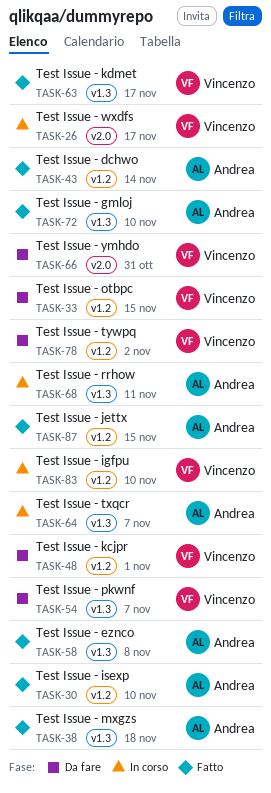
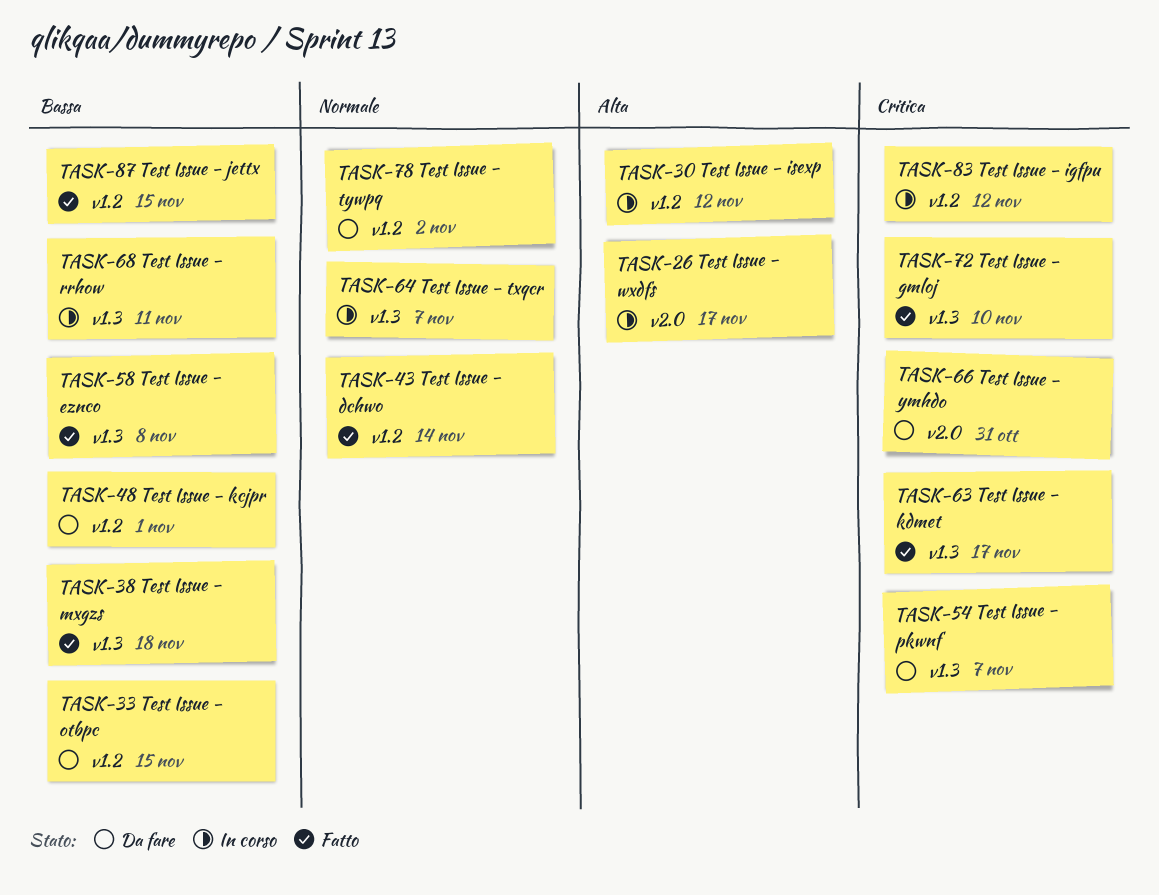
TASK-30, status: Fatto -> In corso
TASK-30, due: Nov 10 -> Nov 12
TASK-83, due: Nov 10 -> Nov 12

